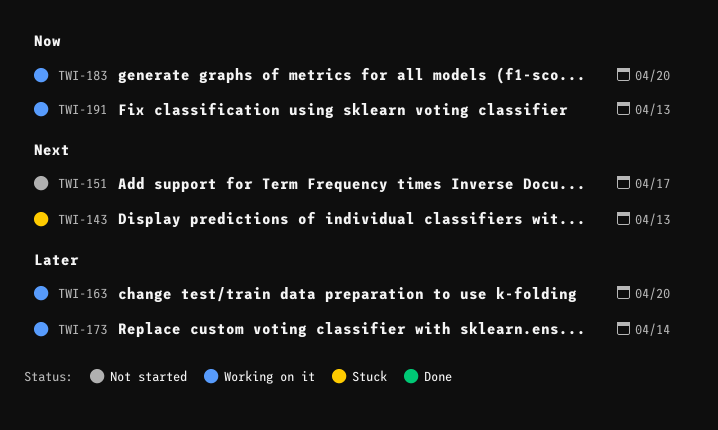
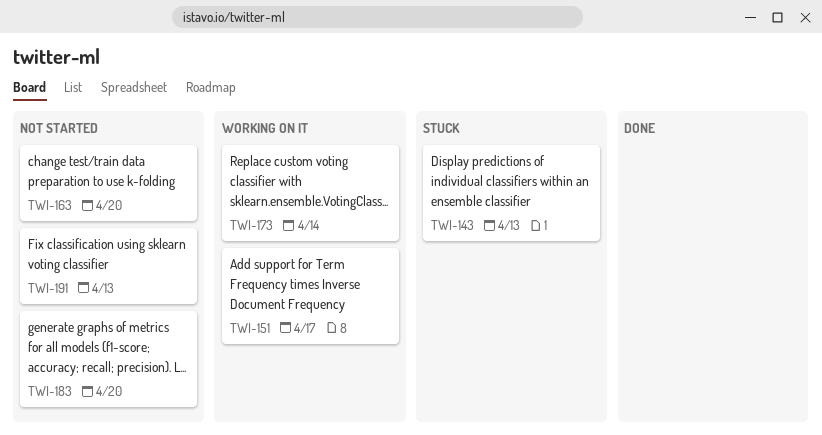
TWI-151, status: Not started -> Working on it
TWI-163, status: Working on it -> Not started
TWI-183, status: Working on it -> Not started
TWI-191, status: Working on it -> Not started

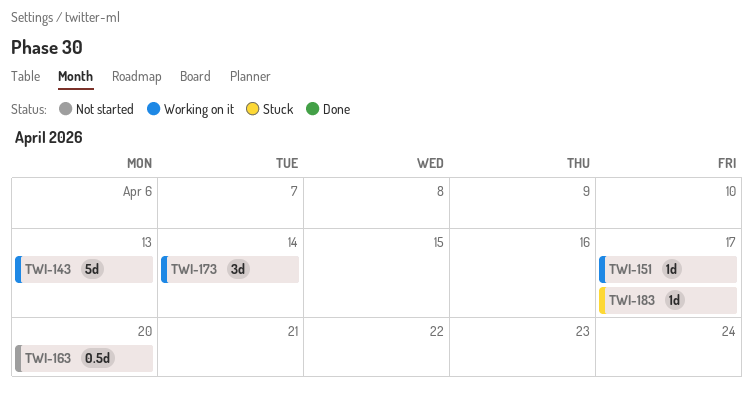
TWI-143, status: Stuck -> Working on it
TWI-183, status: Not started -> Stuck
TWI-183, due: Apr 20 -> Apr 17
TWI-191: present -> none

